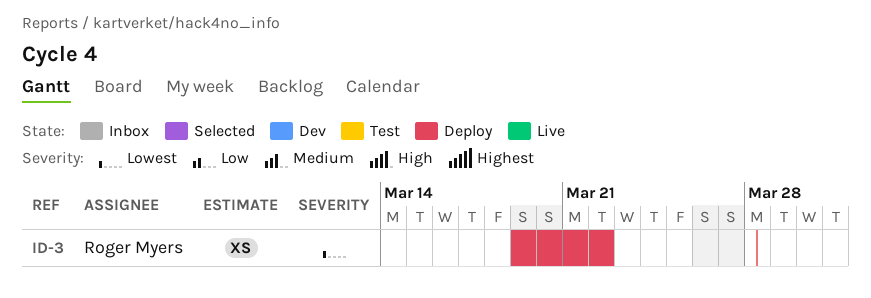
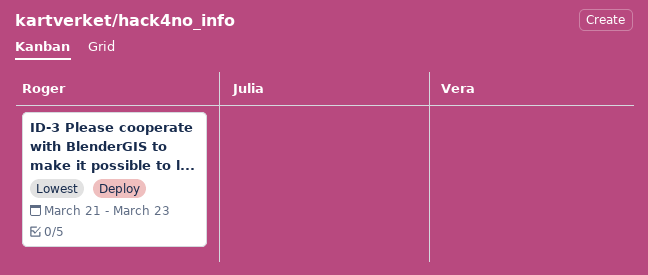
ID-3, start: Mar 19 -> Mar 21
ID-3, due: Mar 22 -> Mar 23

